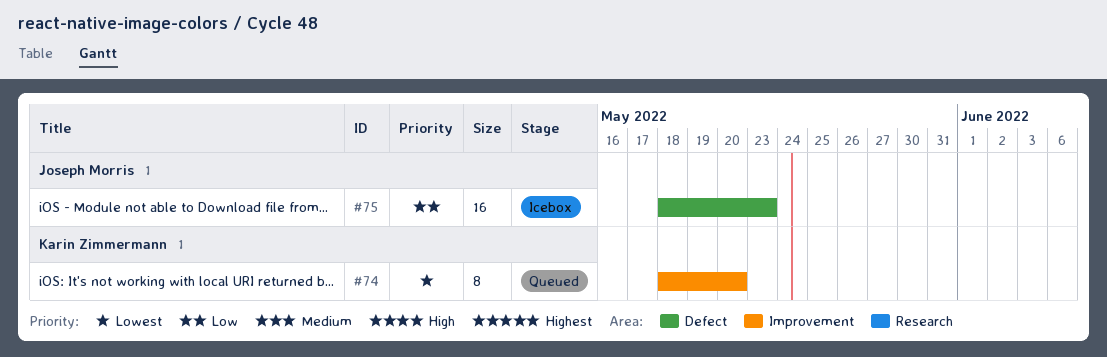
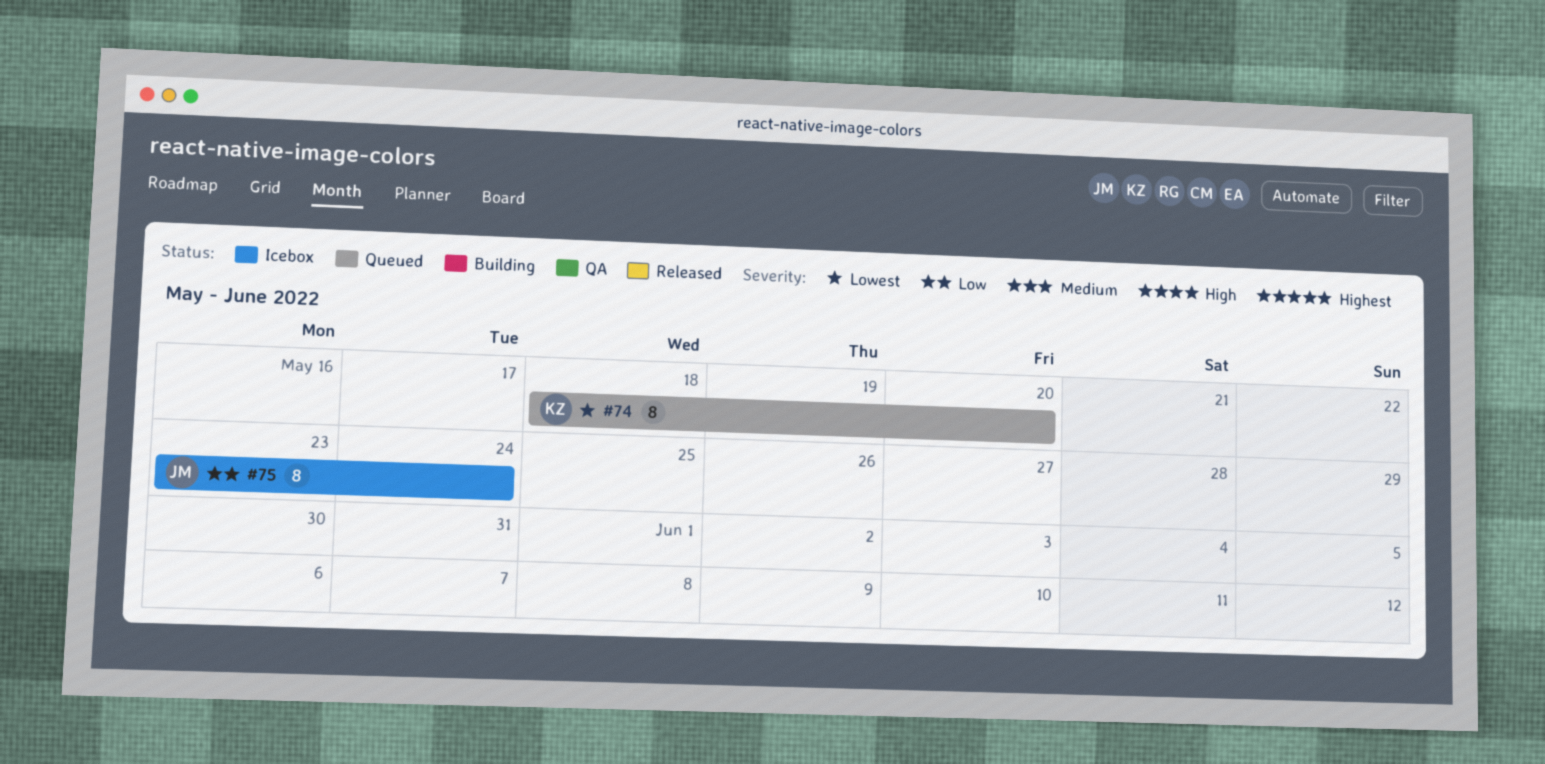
#75, estimate: 16 -> 8
#75, start: May 18 -> May 23
#75, due: May 23 -> May 24

